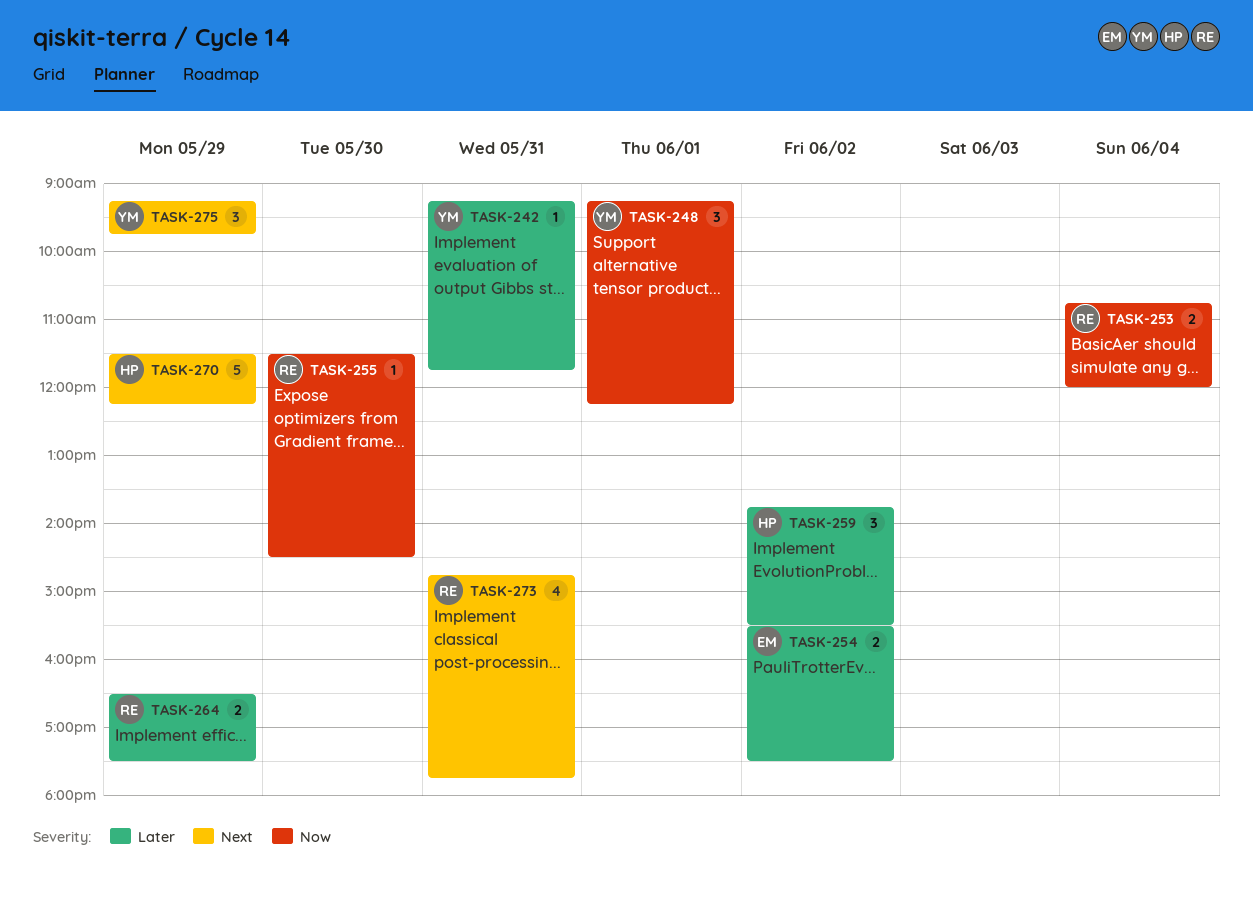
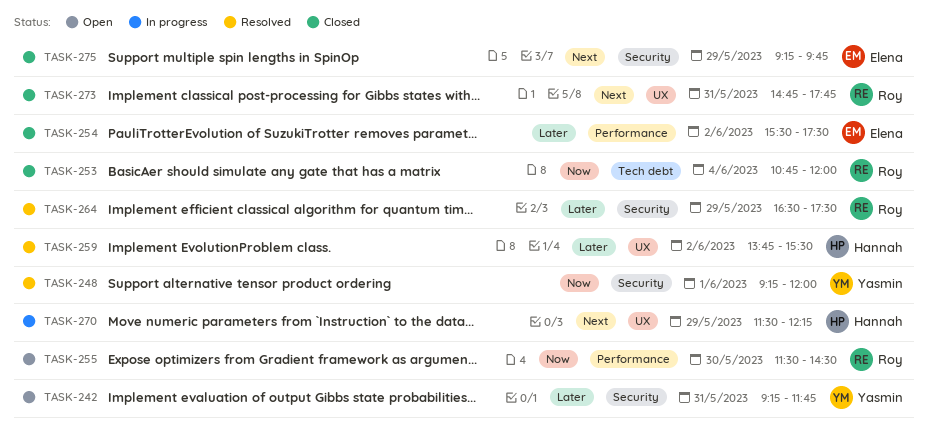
TASK-248, ends: 12:15 -> 12:00
TASK-275, owner: Yasmin -> Elena

